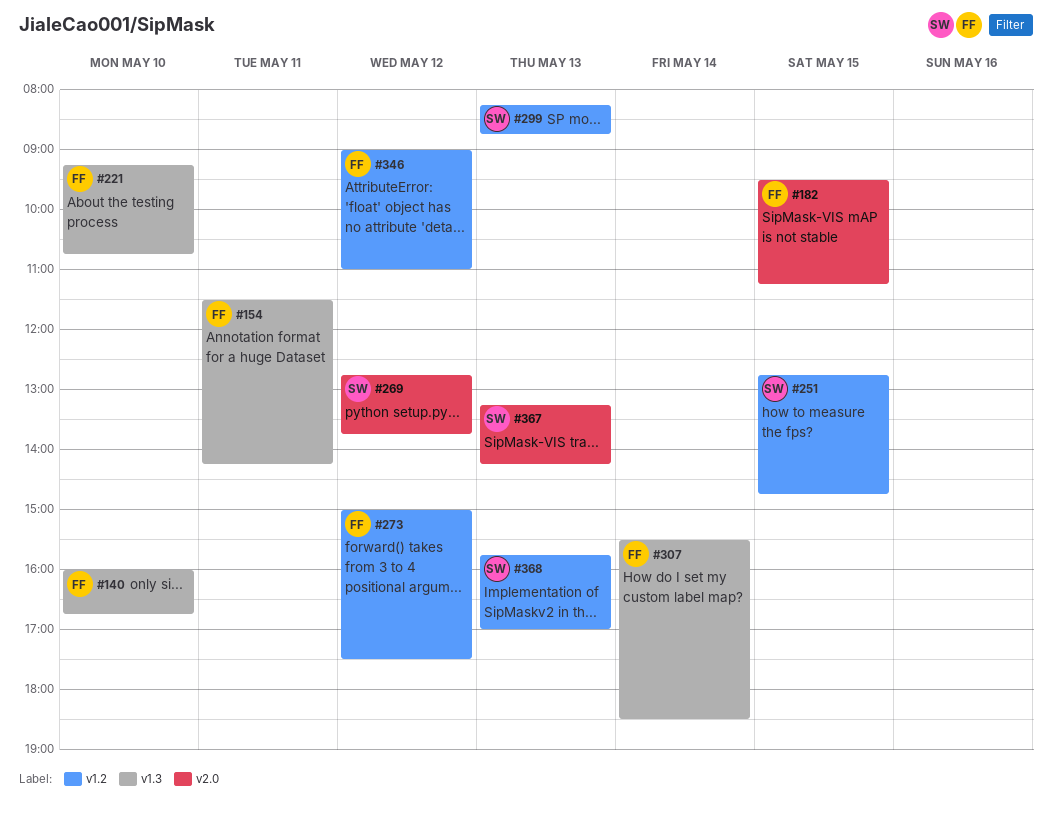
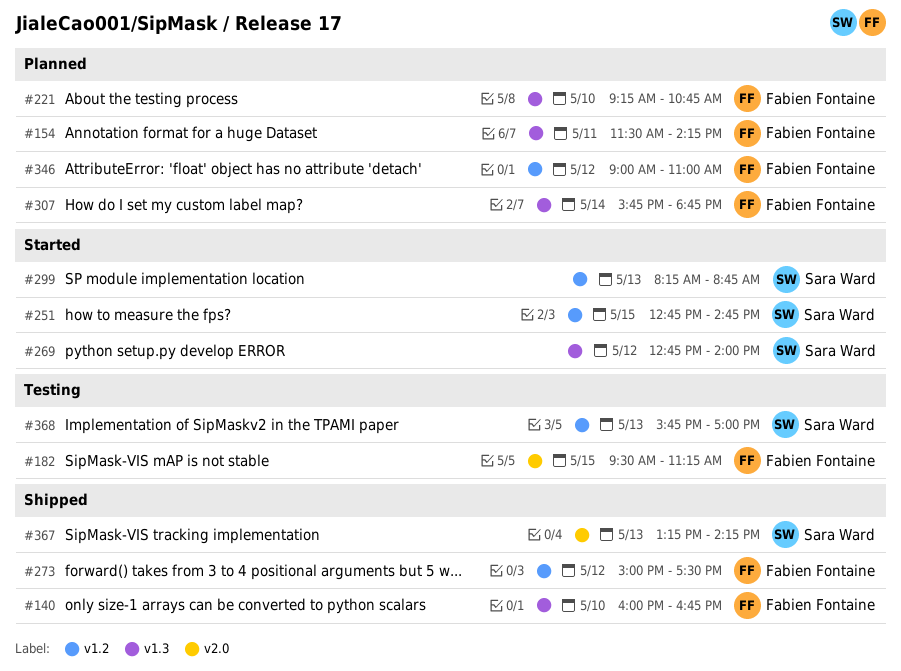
#269, label: v2.0 -> v1.3
#269, ends: 13:45 -> 14:00
#307, begins: 15:30 -> 15:45
#307, ends: 18:30 -> 18:45

